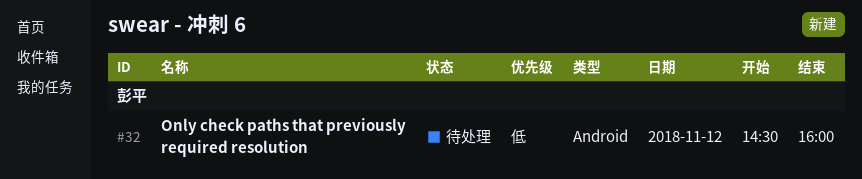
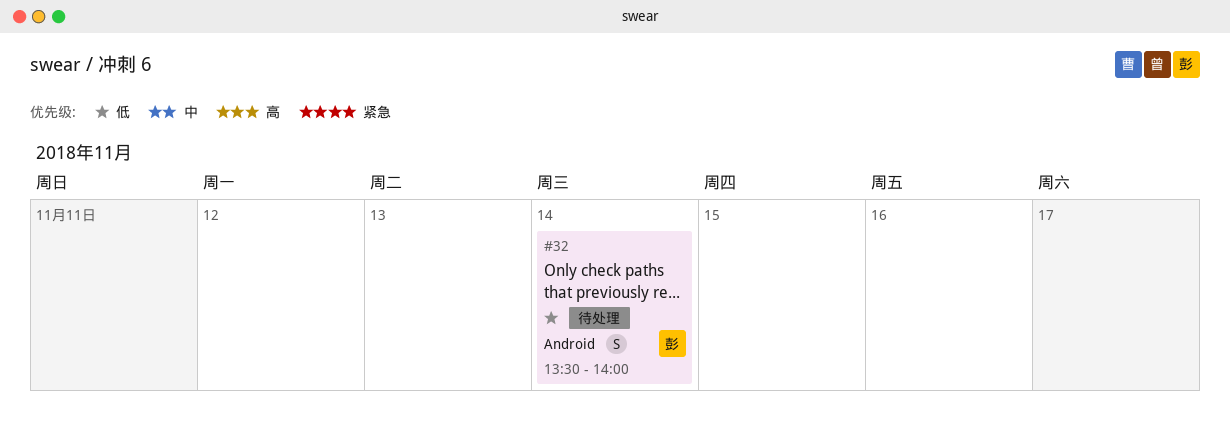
#32, day: Nov 12 -> Nov 14
#32, begins: 14:30 -> 13:30
#32, ends: 16:00 -> 14:00

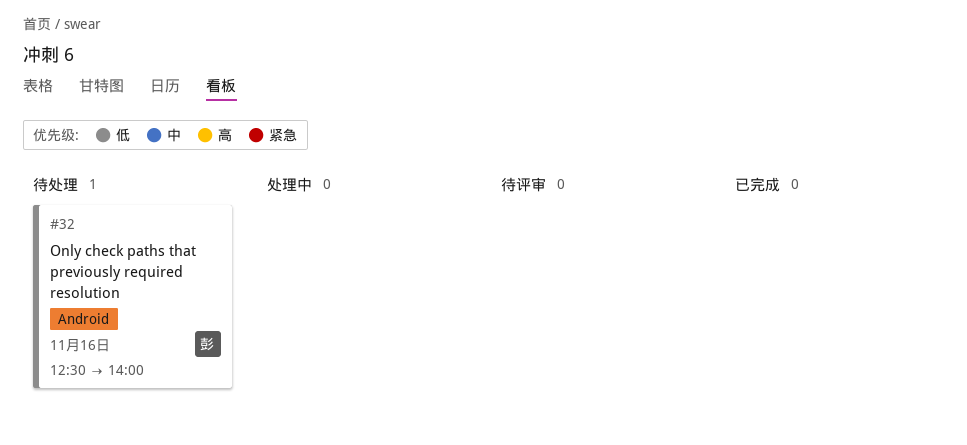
#32, day: Nov 14 -> Nov 16
#32, begins: 13:30 -> 12:30

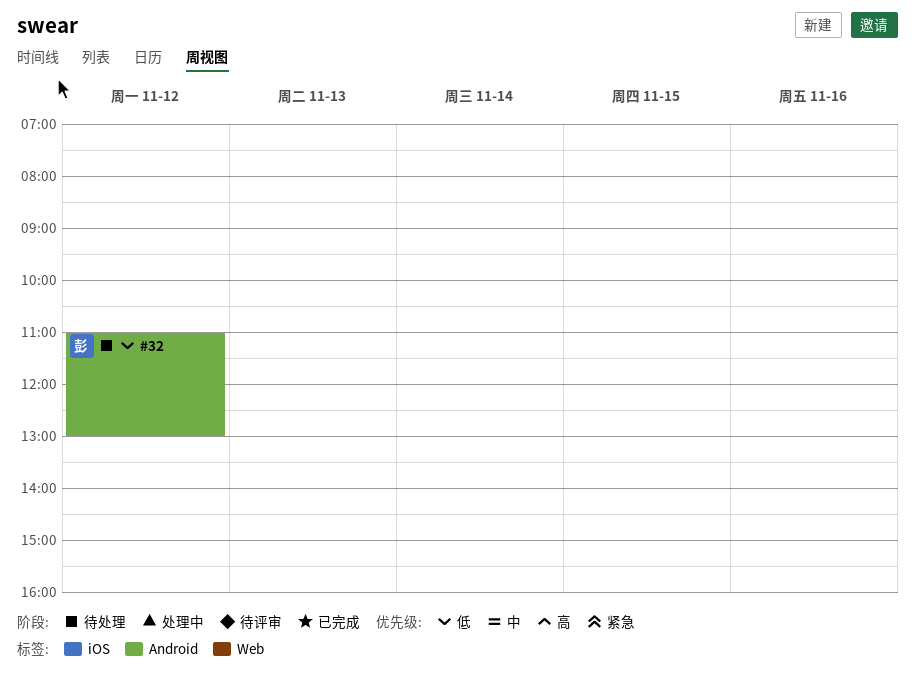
#32, day: Nov 16 -> Nov 12
#32, begins: 12:30 -> 11:00
#32, ends: 14:00 -> 13:00

